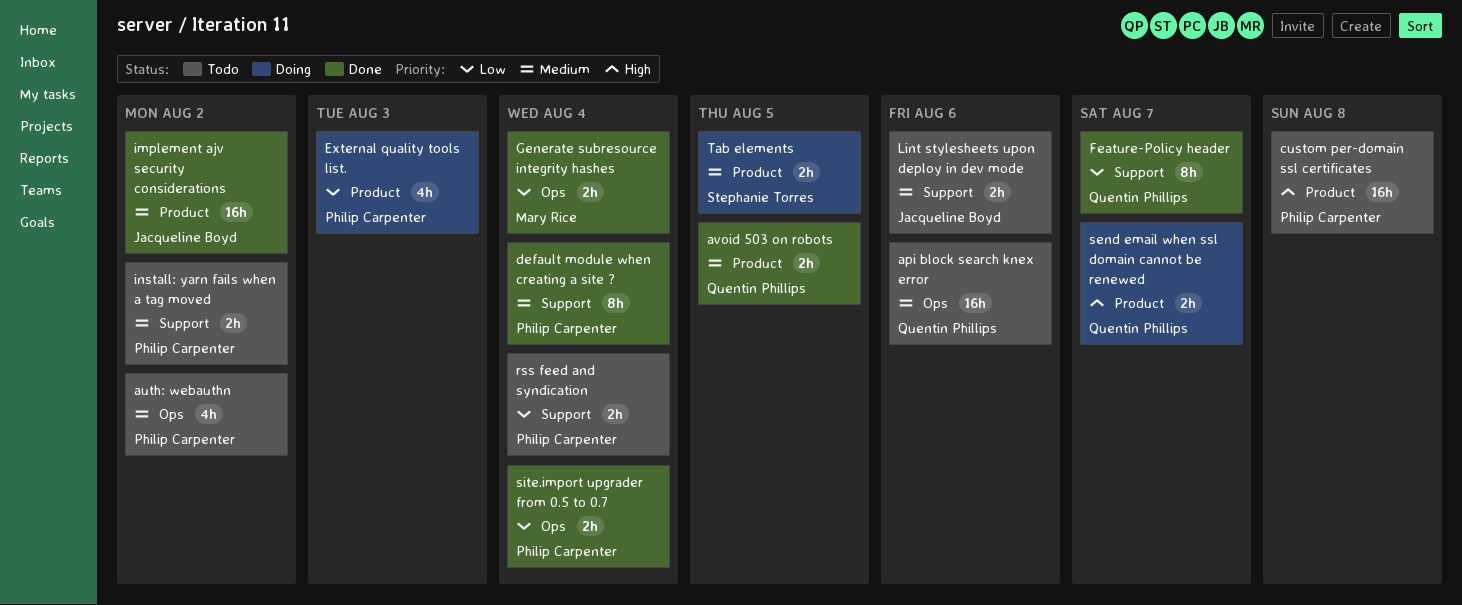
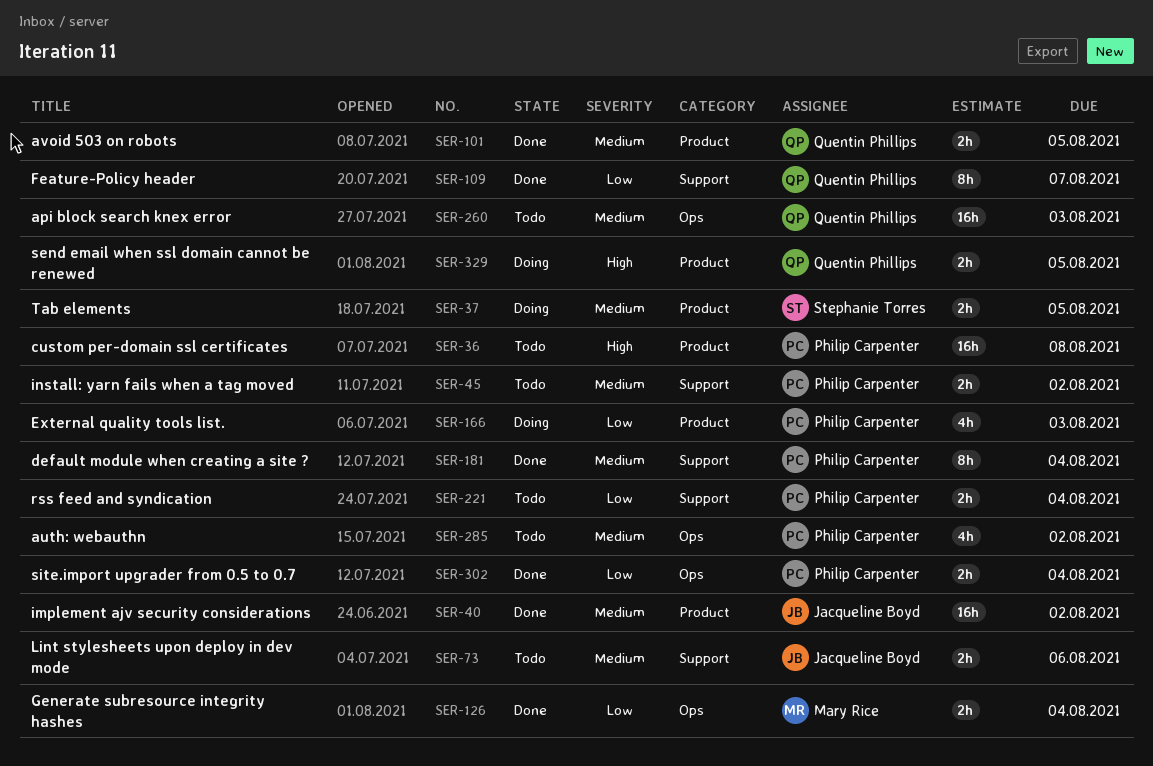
api block search knex error, due: Aug 6 -> Aug 3
send email when ssl domain cannot be renewed, due: Aug 7 -> Aug 5

